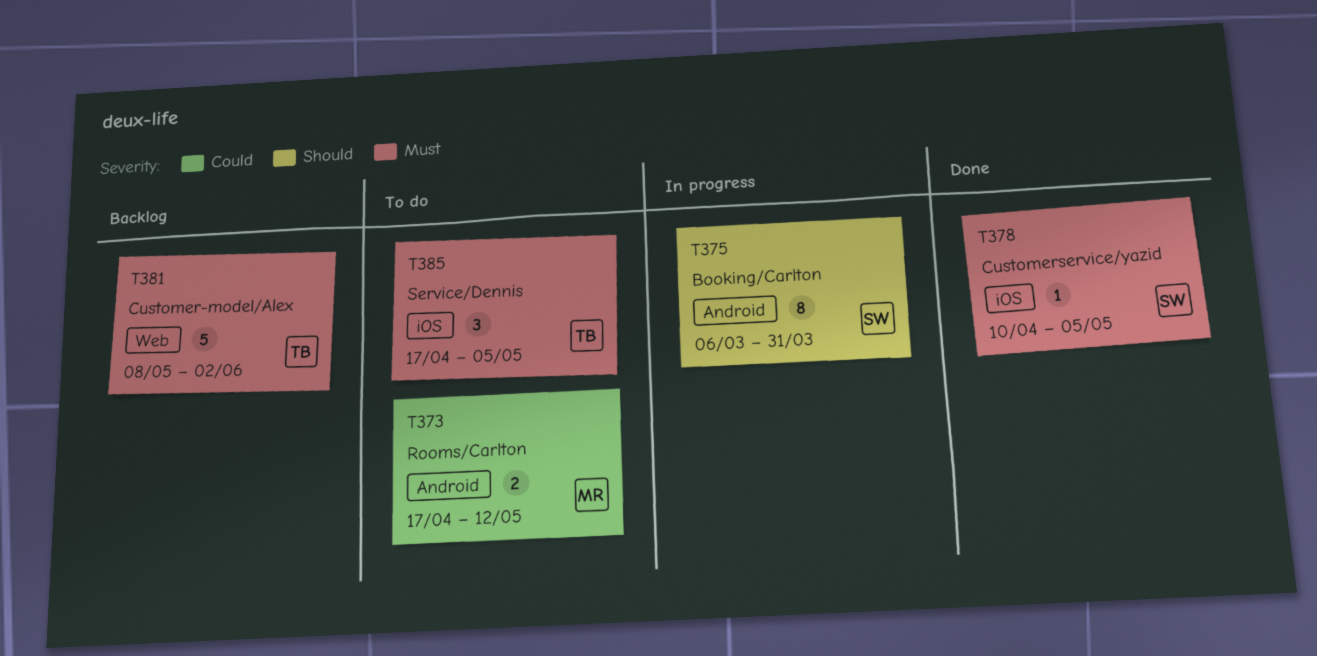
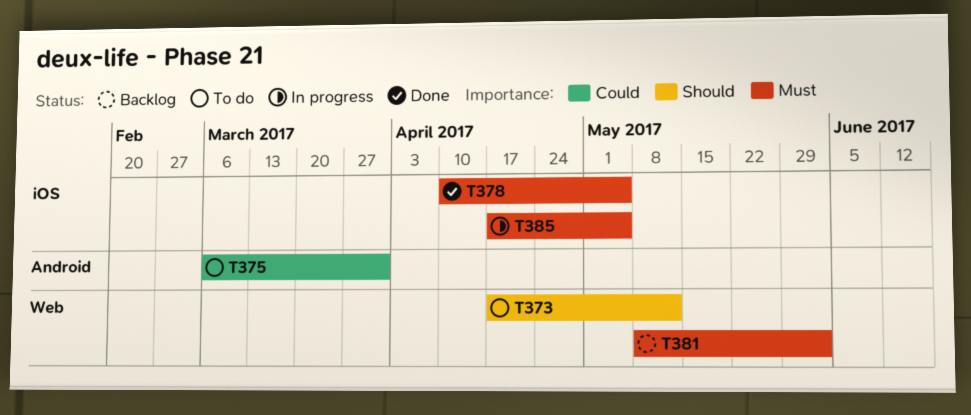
T373, priority: Could -> Should
T373, label: Android -> Web
T375, status: In progress -> To do
T375, priority: Should -> Could
T385, status: To do -> In progress

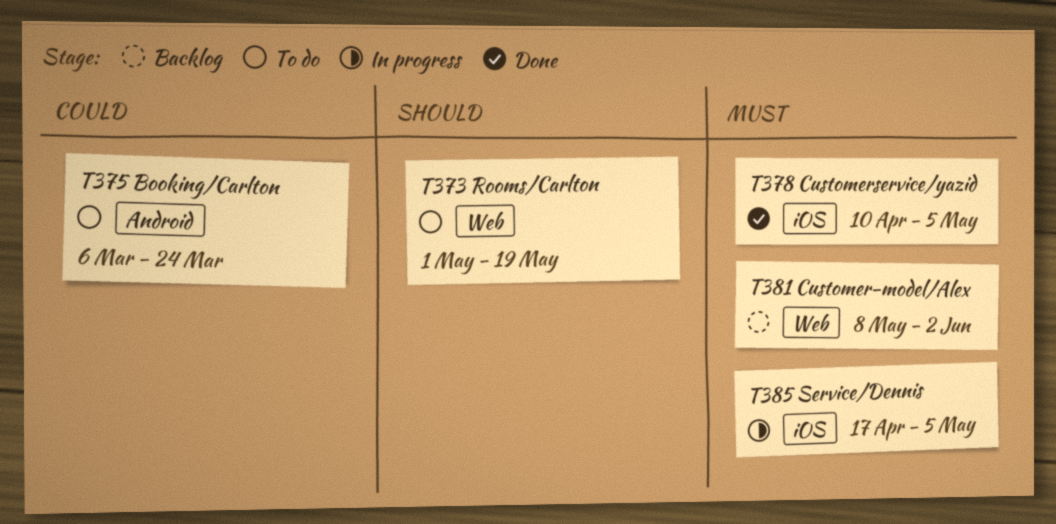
T373, start: Apr 17 -> May 1
T373, due: May 12 -> May 19
T375, due: Mar 31 -> Mar 24

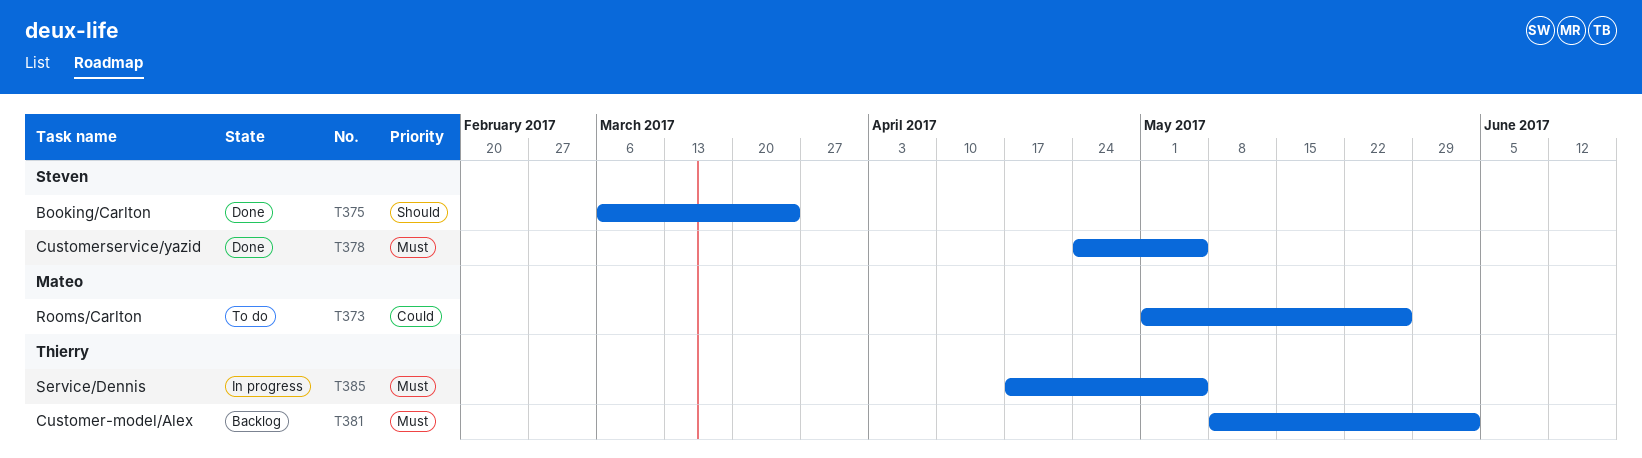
T373, priority: Should -> Could
T373, due: May 19 -> May 26
T375, status: To do -> Done
T375, priority: Could -> Should
T378, start: Apr 10 -> Apr 24

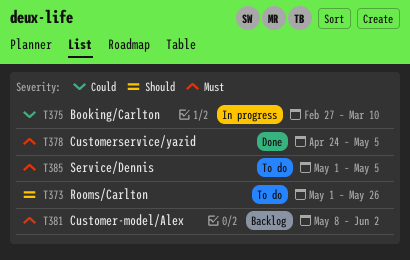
T373, priority: Could -> Should
T375, status: Done -> In progress
T375, priority: Should -> Could
T375, start: Mar 6 -> Feb 27
T375, due: Mar 24 -> Mar 10
T385, status: In progress -> To do
T385, start: Apr 17 -> May 1

